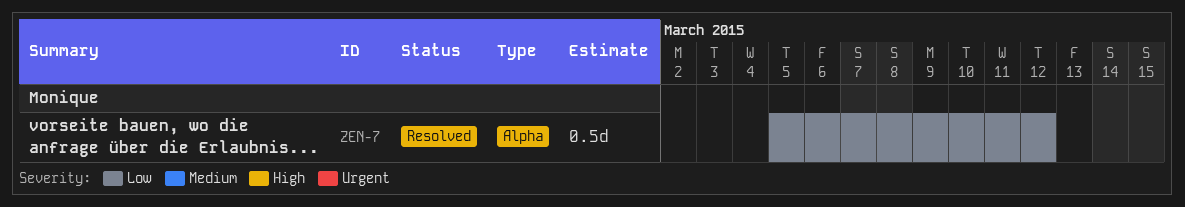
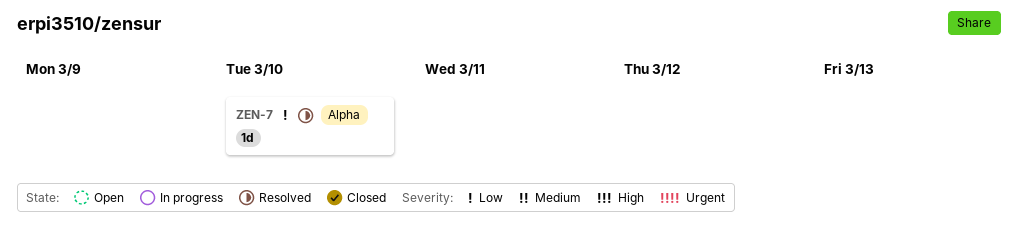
ZEN-7, estimate: 0.5d -> 1d
ZEN-7, due: Mar 12 -> Mar 10

